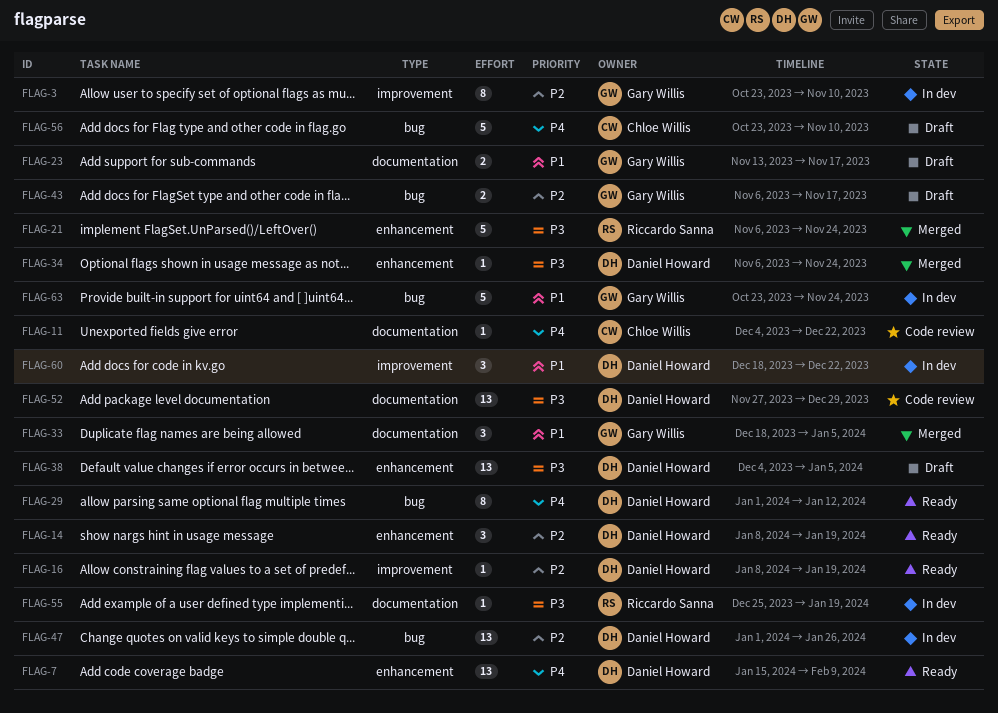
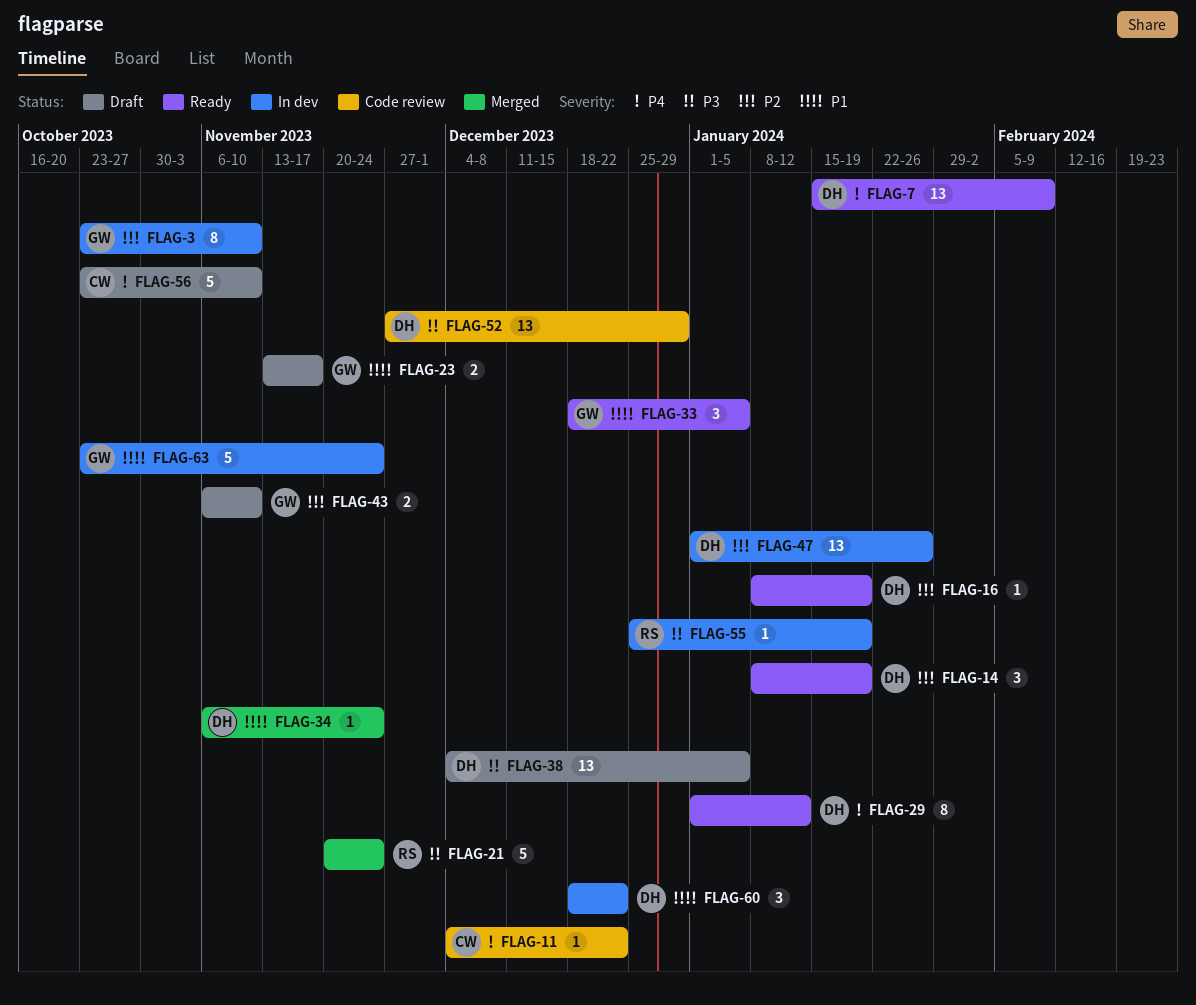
FLAG-21, start: Nov 6 -> Nov 20
FLAG-33, status: Merged -> Ready
FLAG-34, priority: P3 -> P1
FLAG-43, due: Nov 17 -> Nov 10

